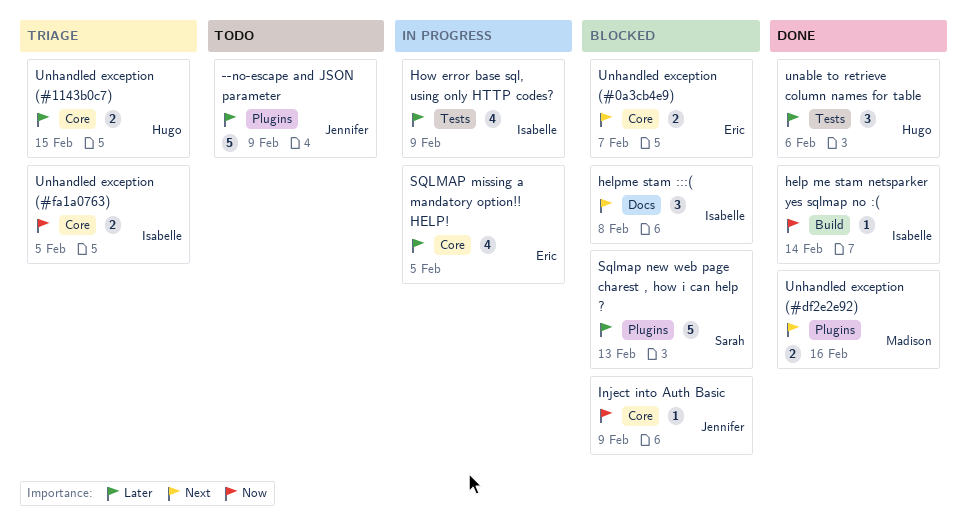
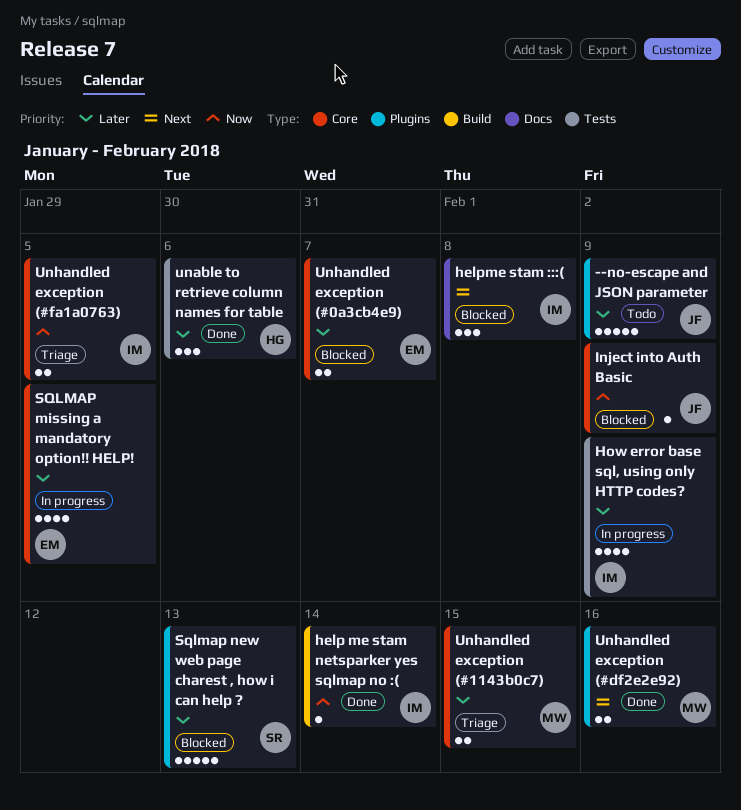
Unhandled exception (#0a3cb4e9), priority: Next -> Later
Unhandled exception (#1143b0c7), owner: Hugo -> Madison

